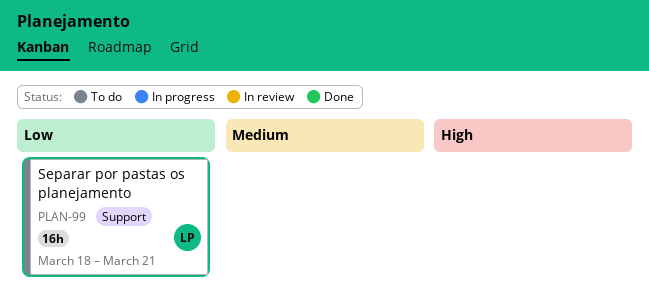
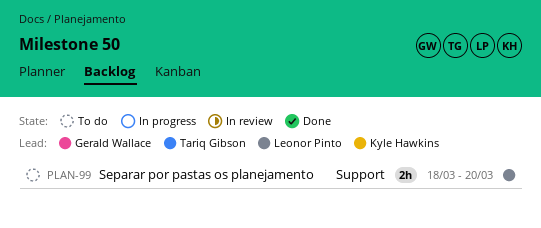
PLAN-99, estimate: 16h -> 2h
PLAN-99, due: Mar 21 -> Mar 20

